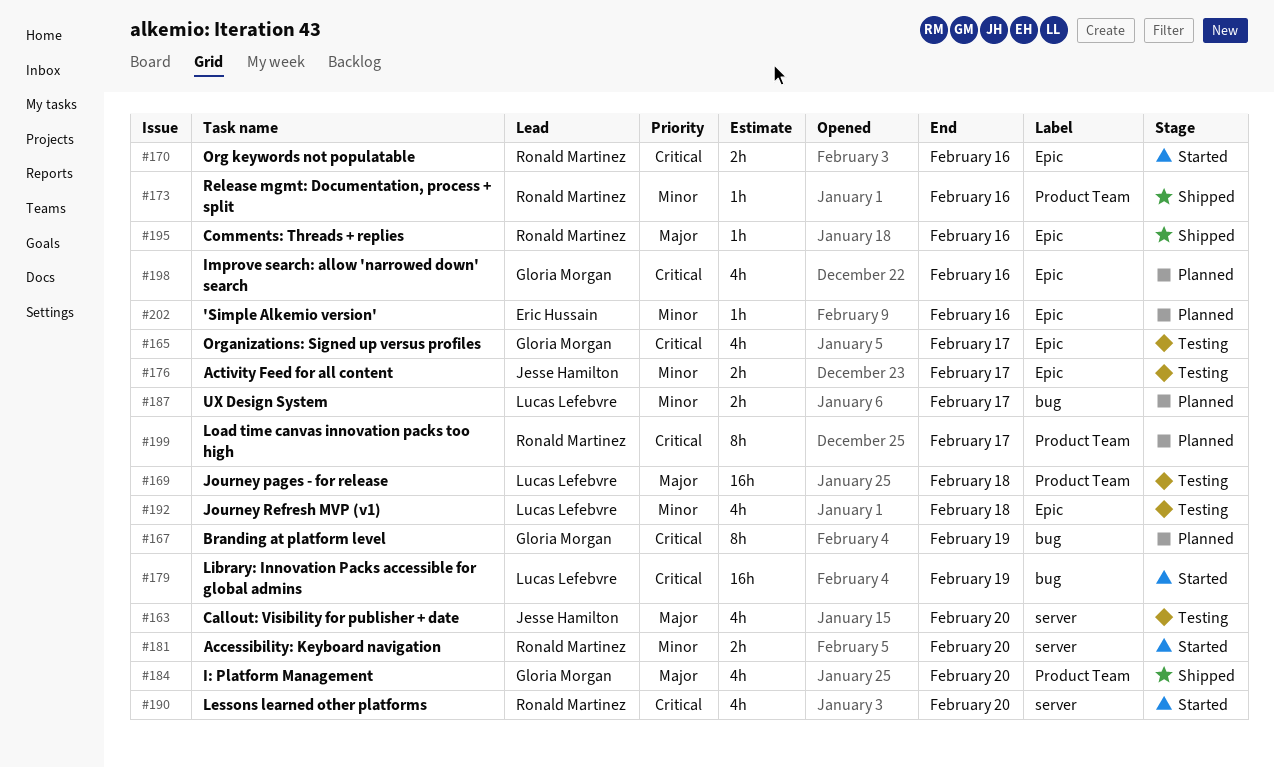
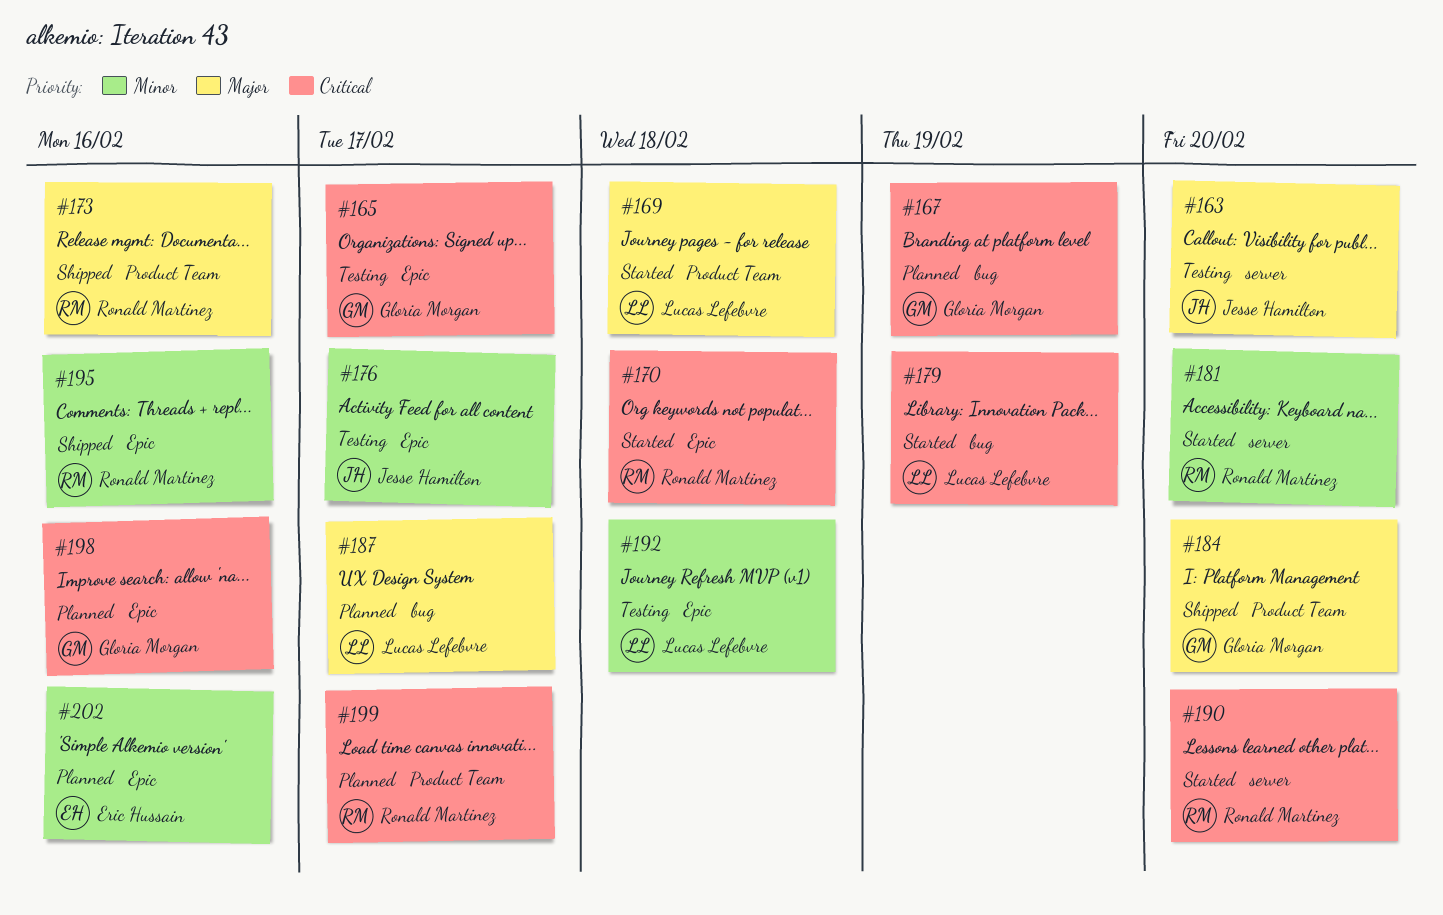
#169, status: Testing -> Started
#170, due: Feb 16 -> Feb 18
#173, priority: Minor -> Major
#187, priority: Minor -> Major
#195, priority: Major -> Minor

